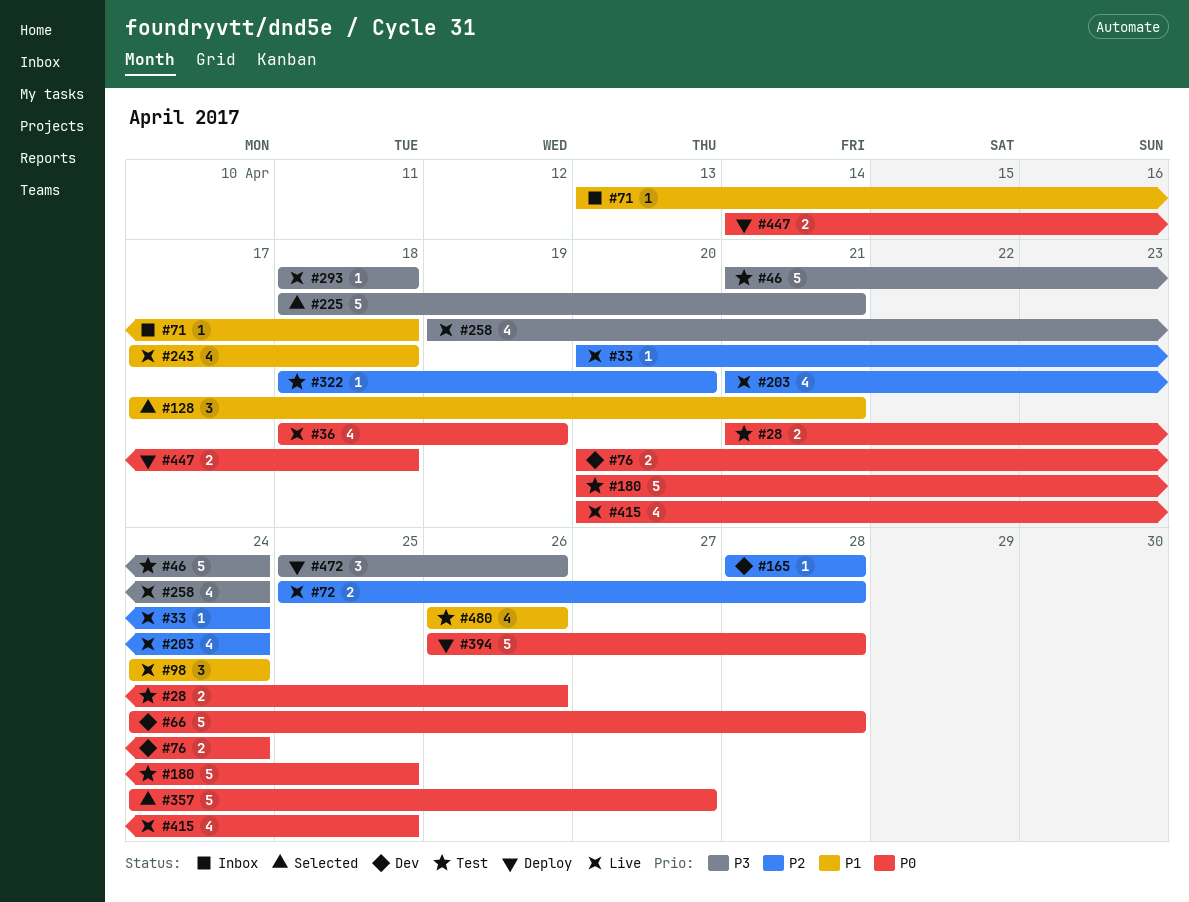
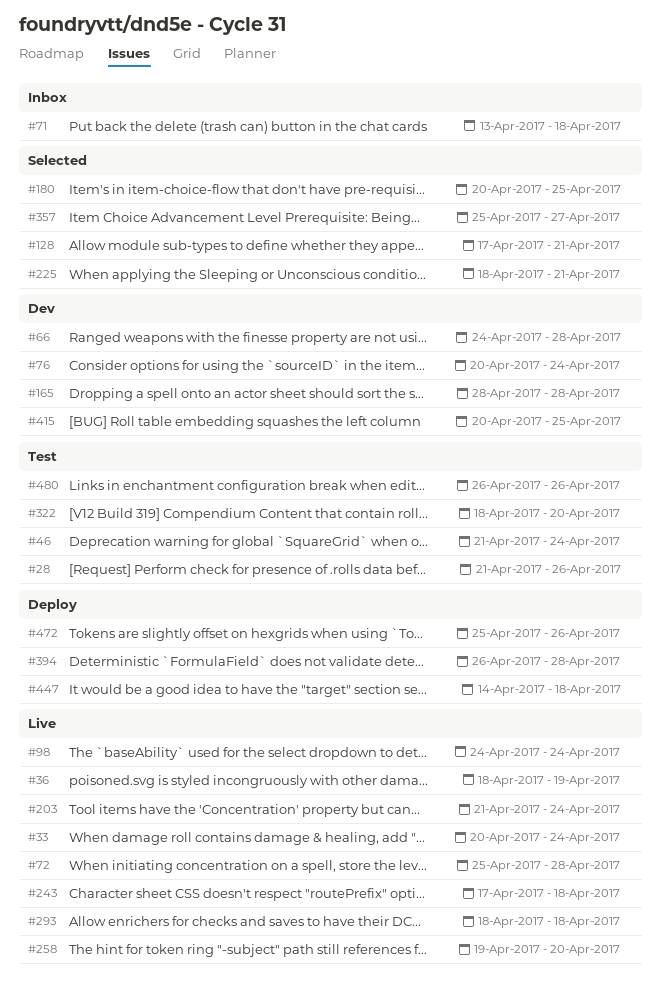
#180, status: Test -> Selected
#258, due: Apr 24 -> Apr 20
#357, start: Apr 24 -> Apr 25
#415, status: Live -> Dev

